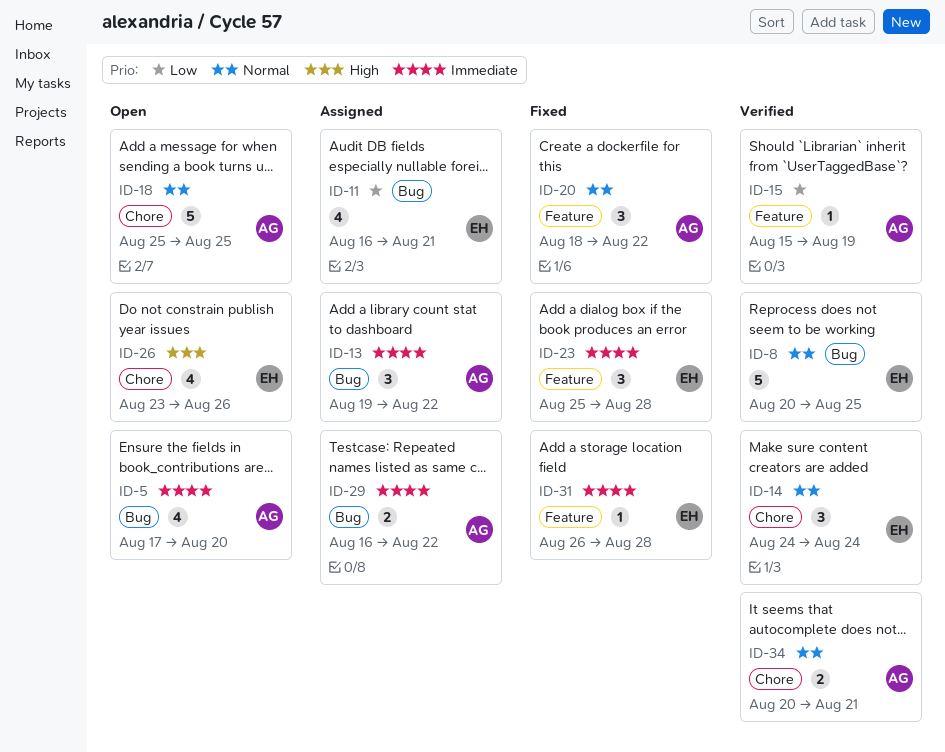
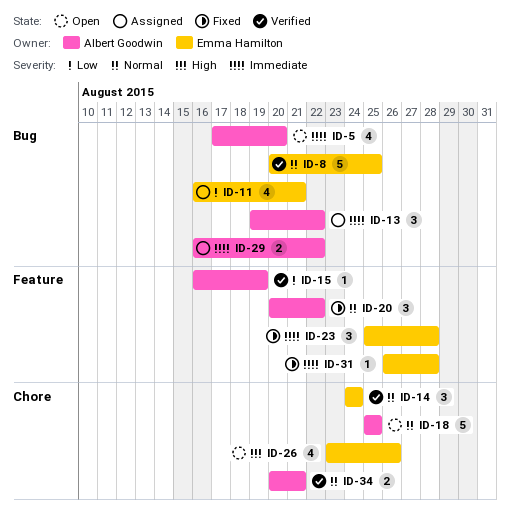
ID-15, start: Aug 15 -> Aug 16
ID-20, start: Aug 18 -> Aug 20

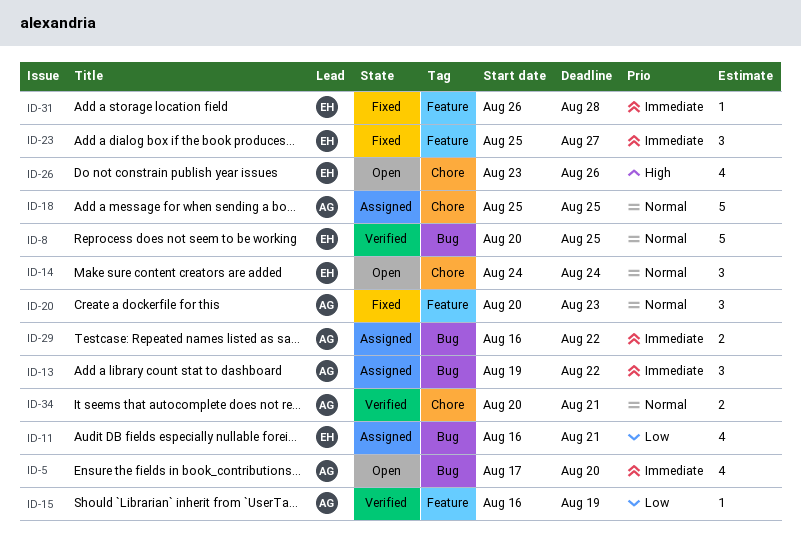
ID-14, status: Verified -> Open
ID-18, status: Open -> Assigned
ID-20, due: Aug 22 -> Aug 23
ID-23, due: Aug 28 -> Aug 27

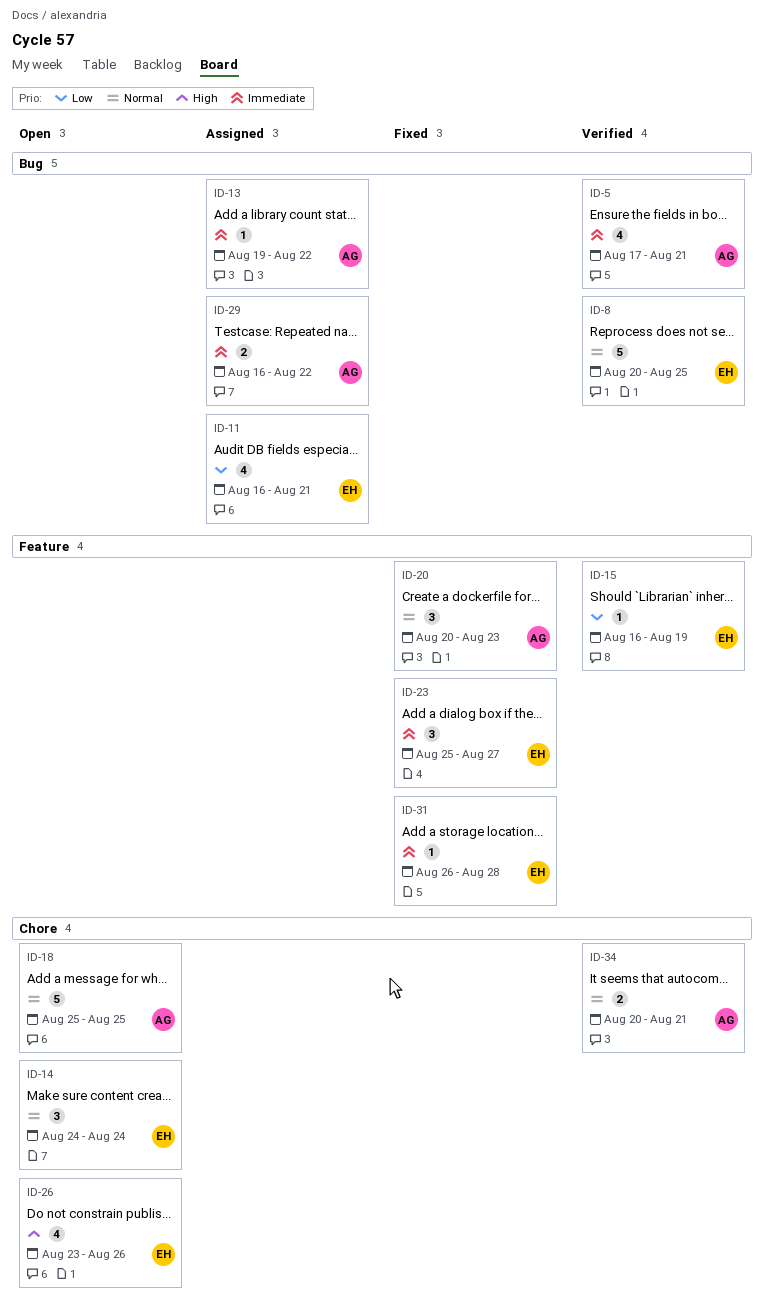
ID-5, status: Open -> Verified
ID-5, due: Aug 20 -> Aug 21
ID-13, estimate: 3 -> 1
ID-15, owner: AG -> EH
ID-18, status: Assigned -> Open

